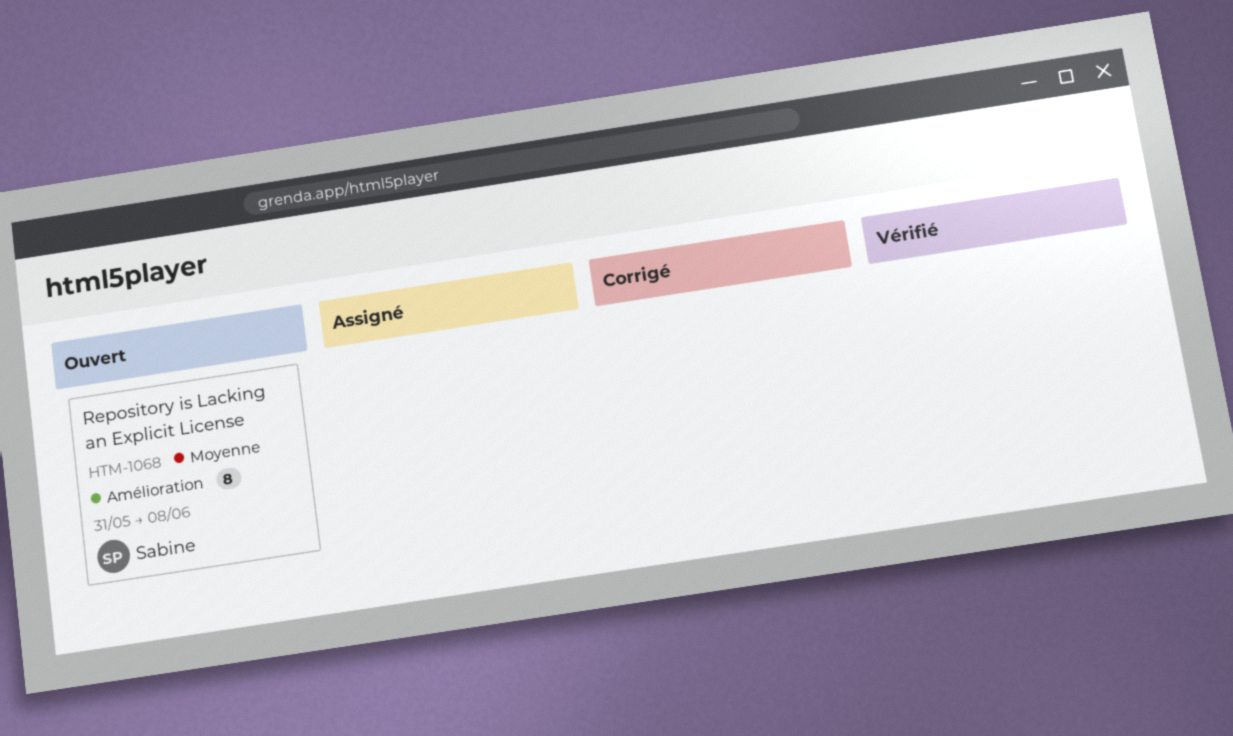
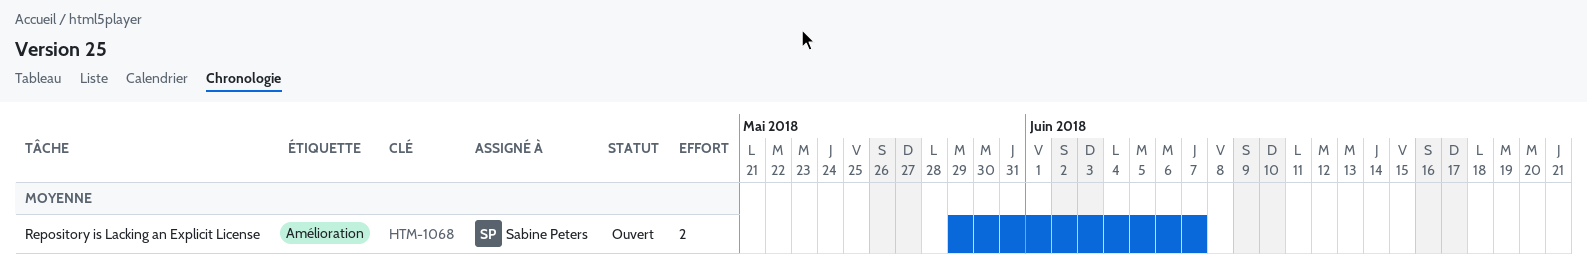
HTM-1068, estimate: 8 -> 2
HTM-1068, start: May 31 -> May 29
HTM-1068, due: Jun 8 -> Jun 7

